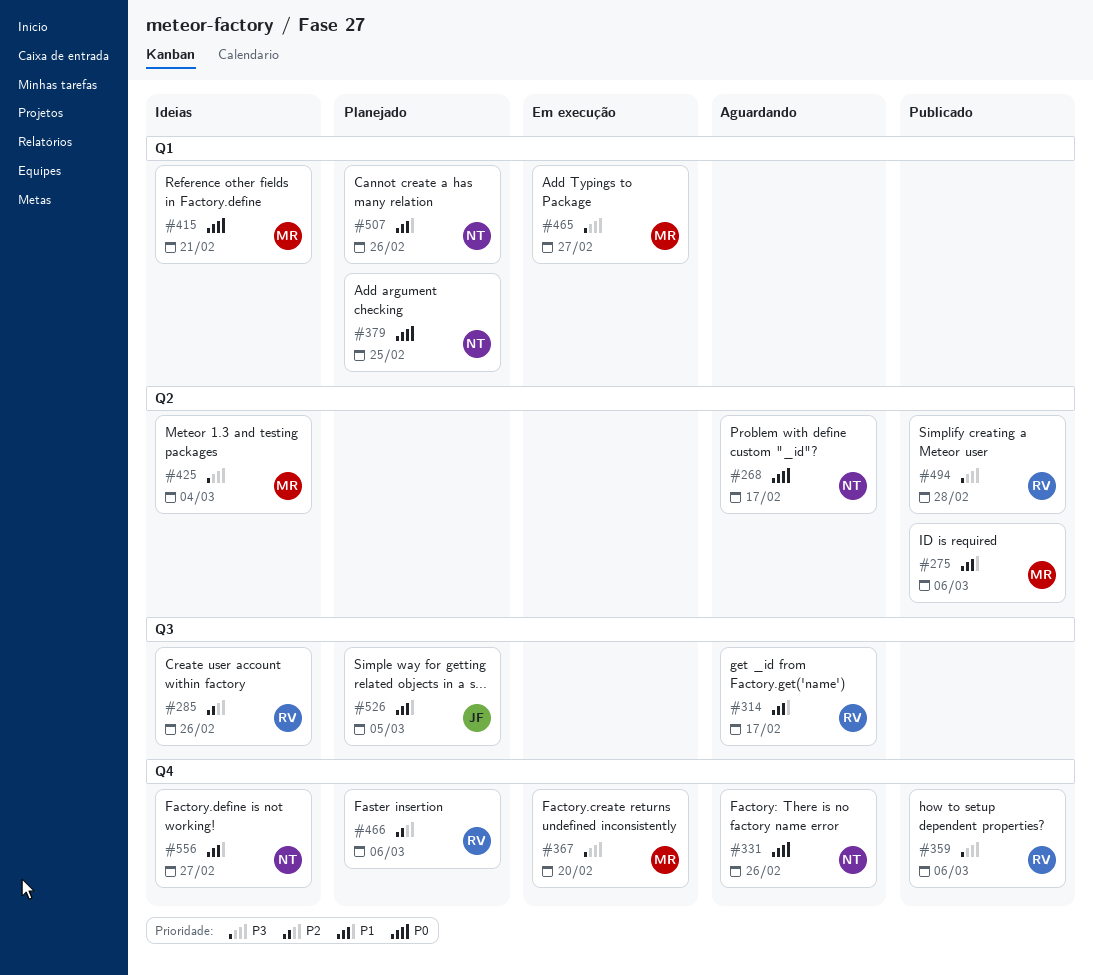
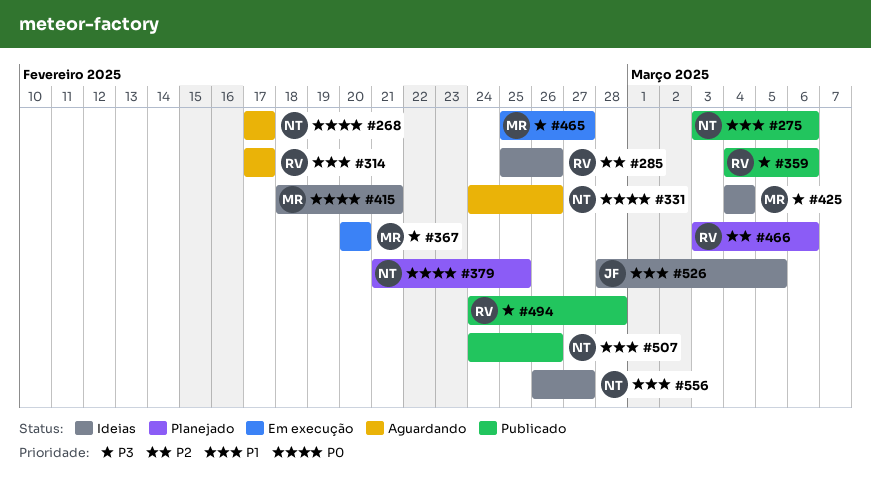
#275, owner: MR -> NT
#507, status: Planejado -> Publicado
#526, status: Planejado -> Ideias

